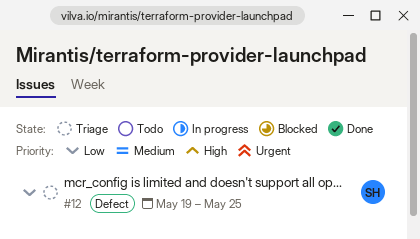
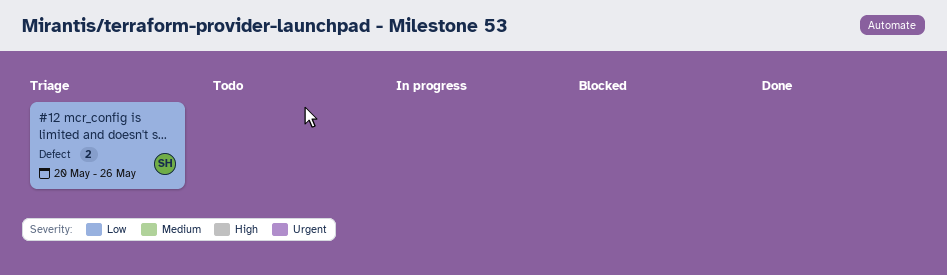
#12, start: May 19 -> May 20
#12, due: May 25 -> May 26

